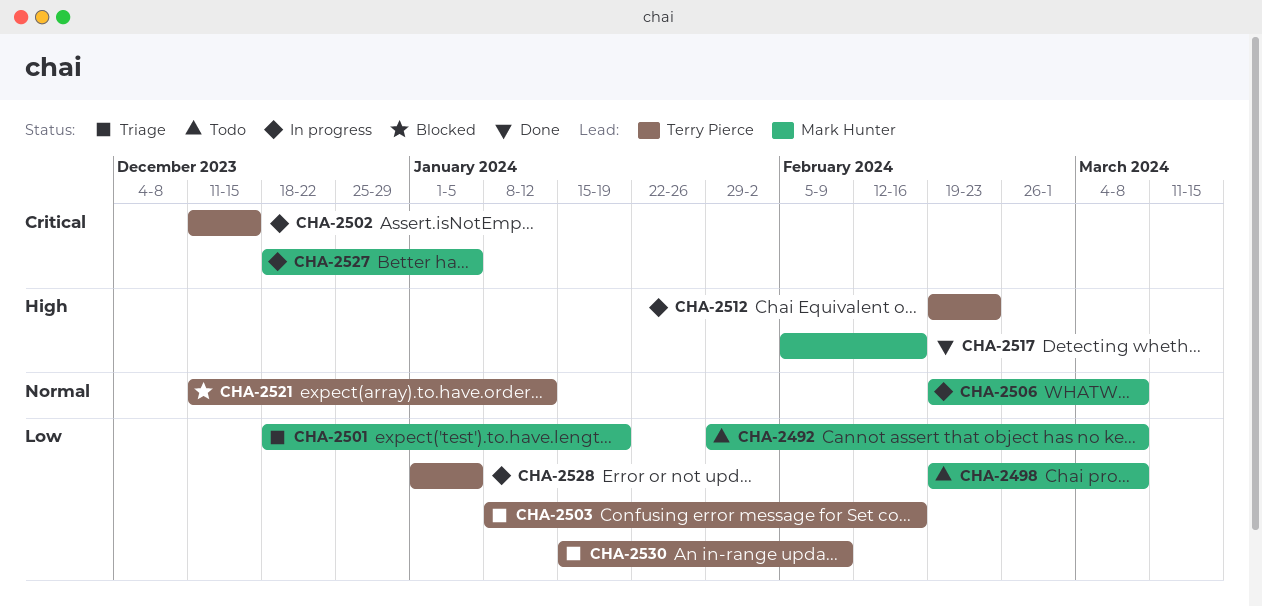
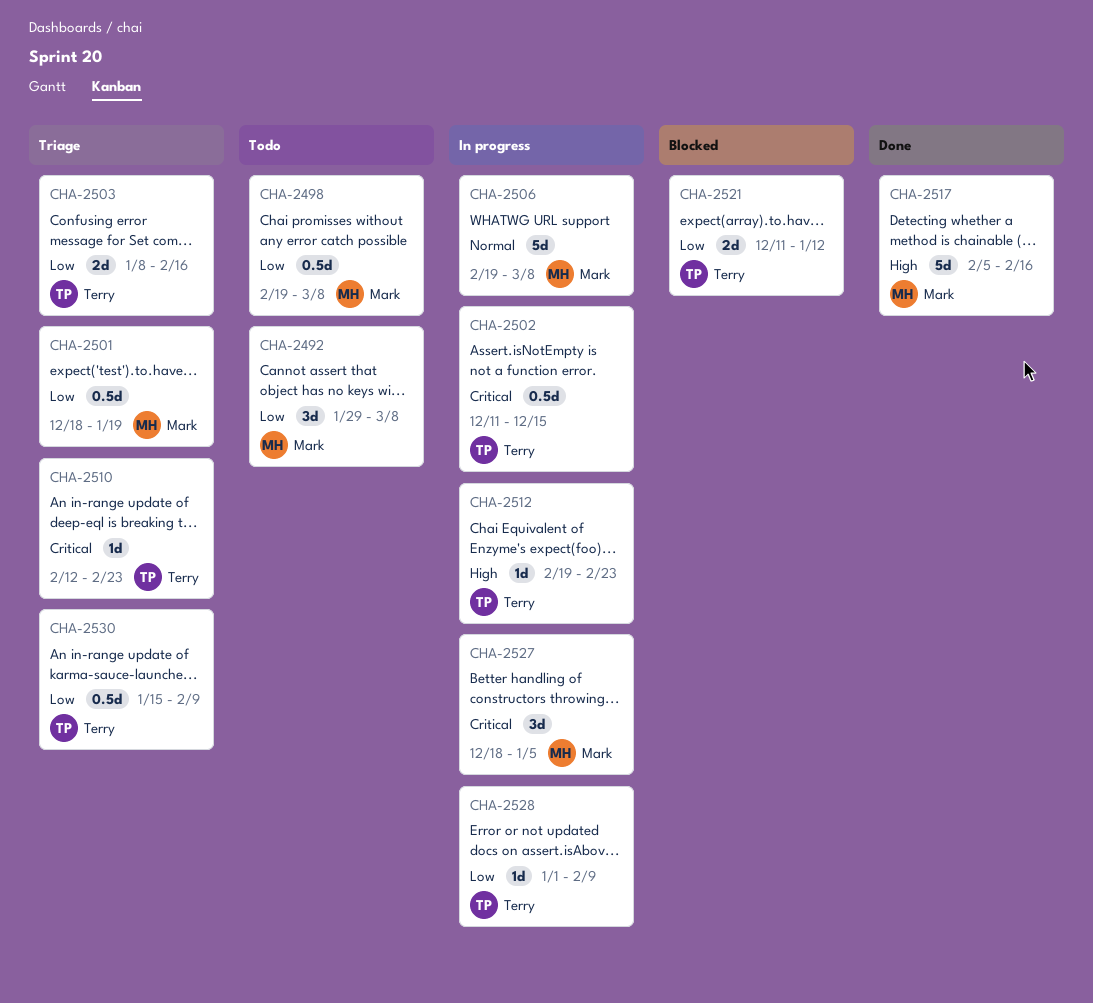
CHA-2510: none -> present
CHA-2521, priority: Normal -> Low
CHA-2528, due: Jan 5 -> Feb 9

